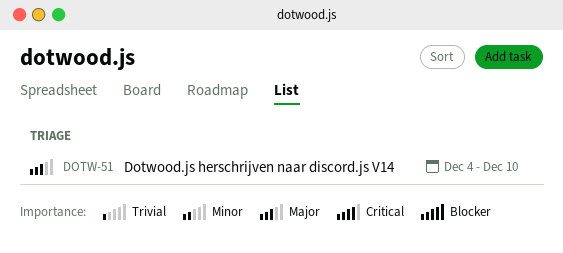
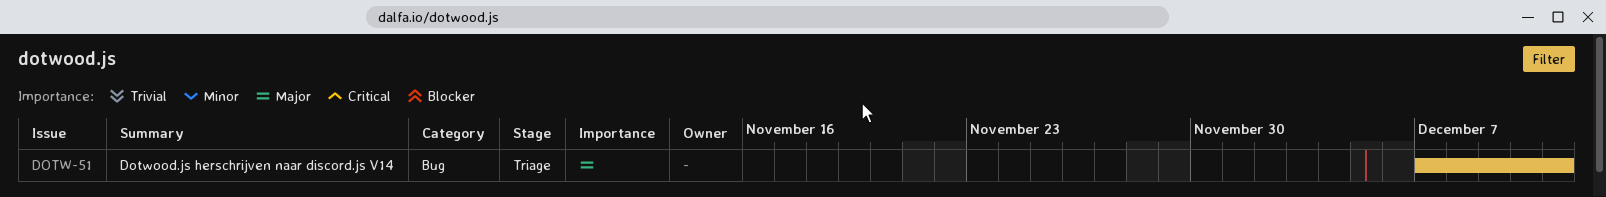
DOTW-51, start: Dec 4 -> Dec 7
DOTW-51, due: Dec 10 -> Dec 11

